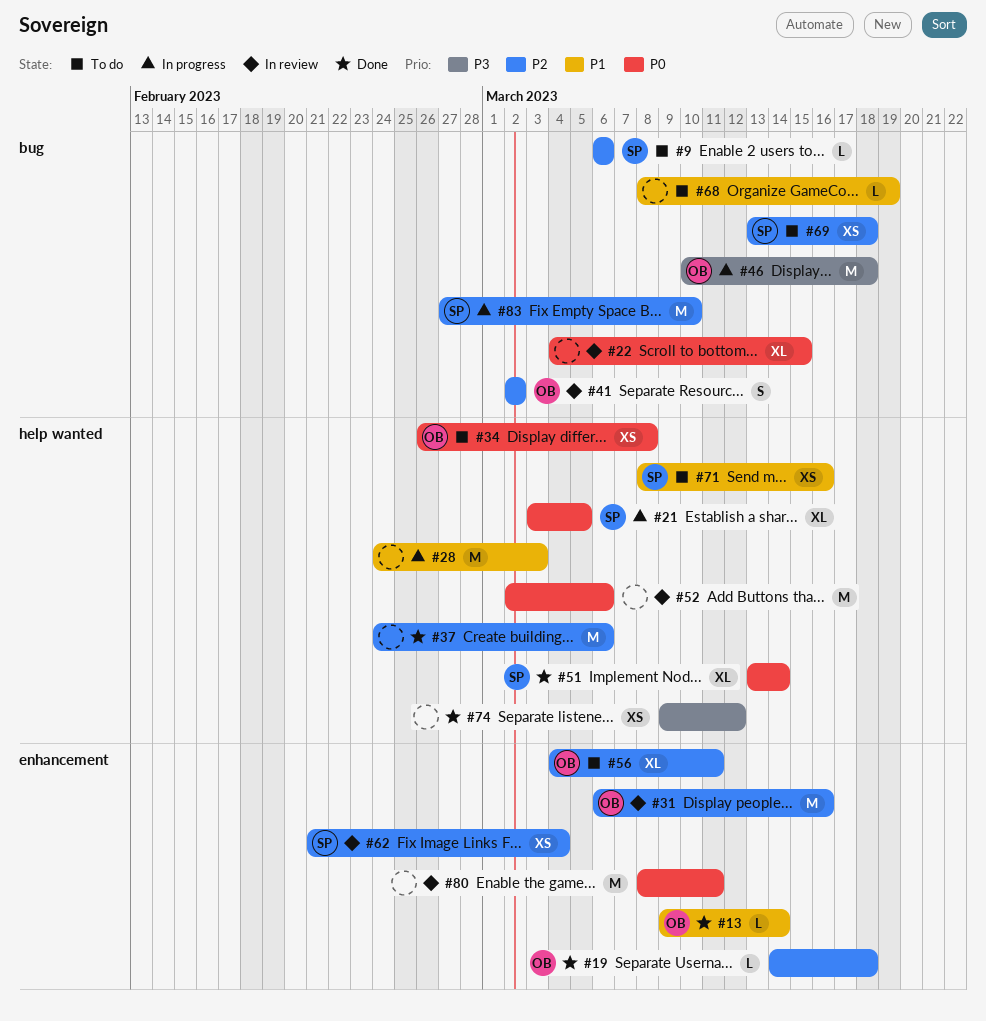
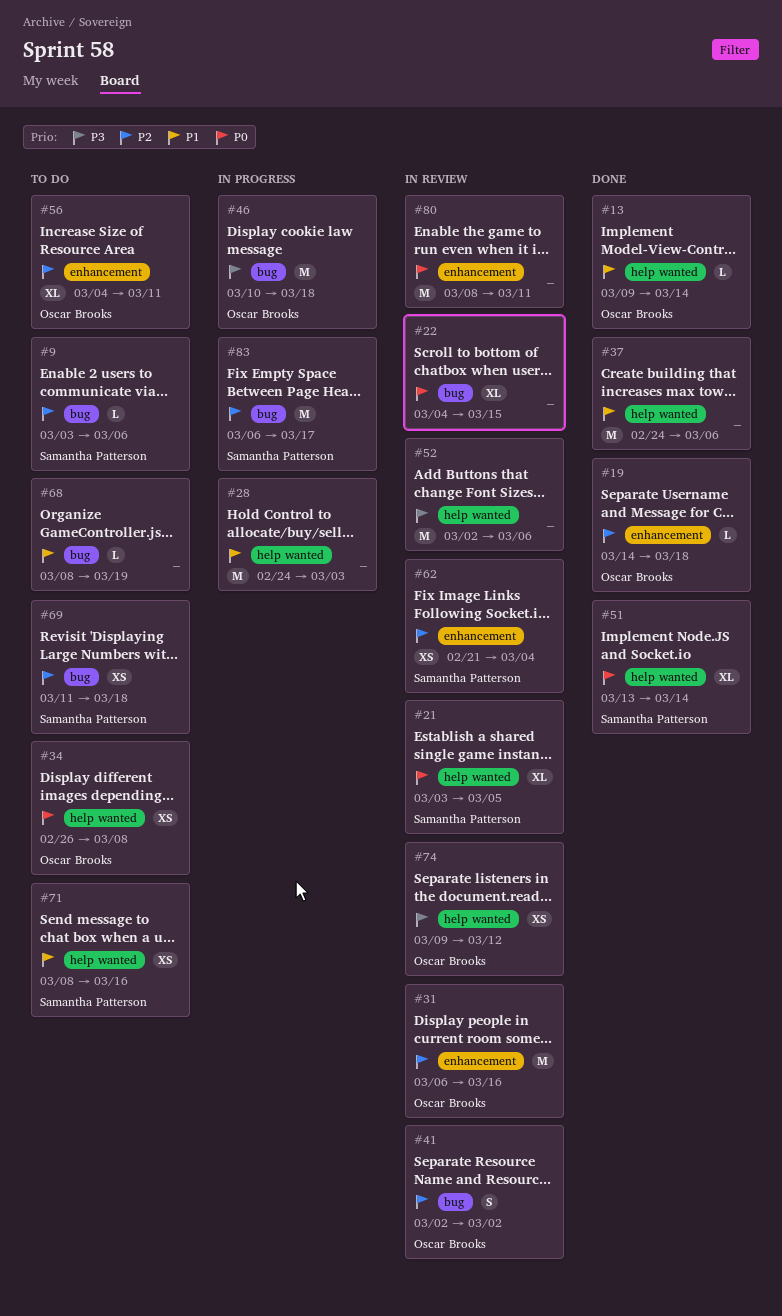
#9, start: Mar 6 -> Mar 3
#13, label: enhancement -> help wanted
#21, status: In progress -> In review
#37, priority: P2 -> P1
#52, priority: P0 -> P3
#69, start: Mar 13 -> Mar 11
#74, status: Done -> In review
#74, owner: none -> Oscar Brooks
#83, start: Feb 27 -> Mar 6
#83, due: Mar 10 -> Mar 17

